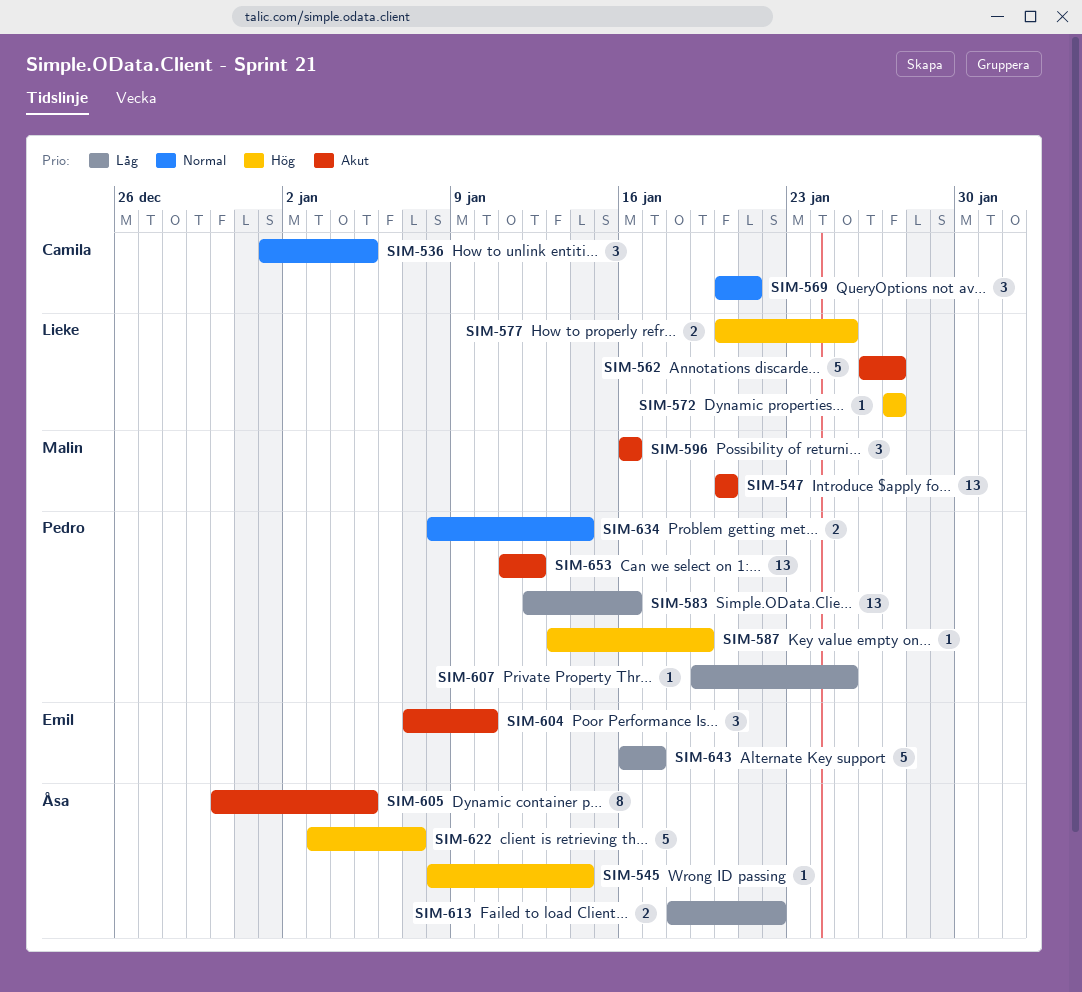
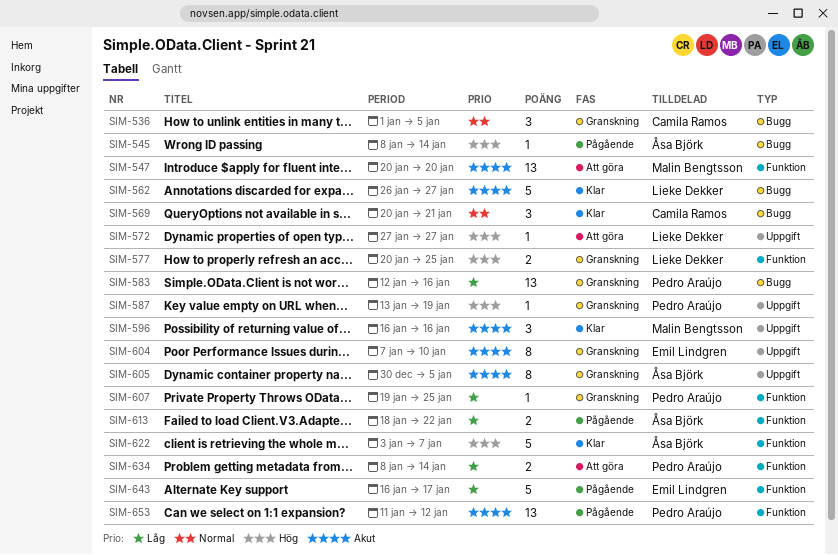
SIM-604, estimate: 3 -> 8
SIM-634, priority: Normal -> Låg

